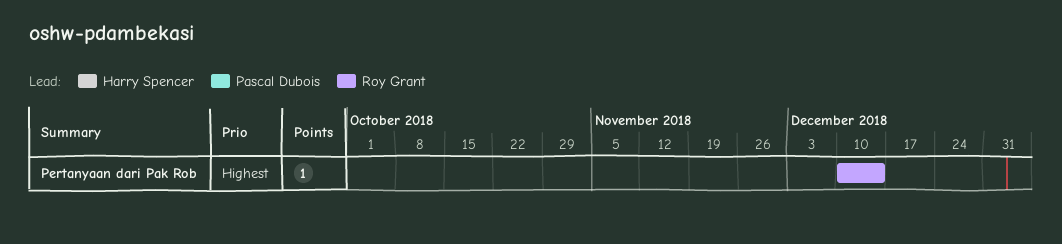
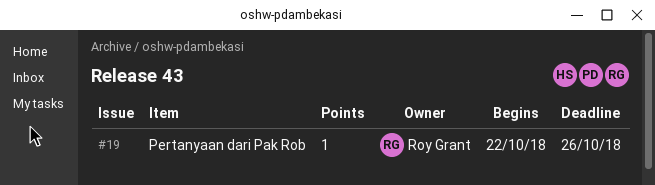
Pertanyaan dari Pak Rob, start: Dec 10 -> Oct 22
Pertanyaan dari Pak Rob, due: Dec 14 -> Oct 26

